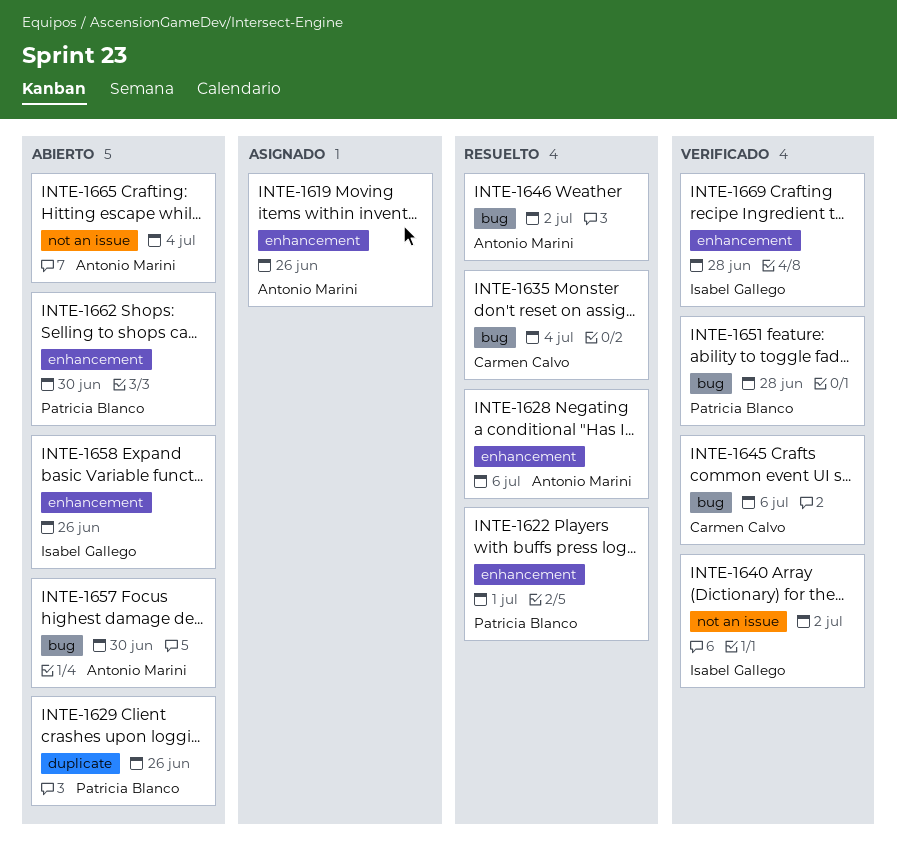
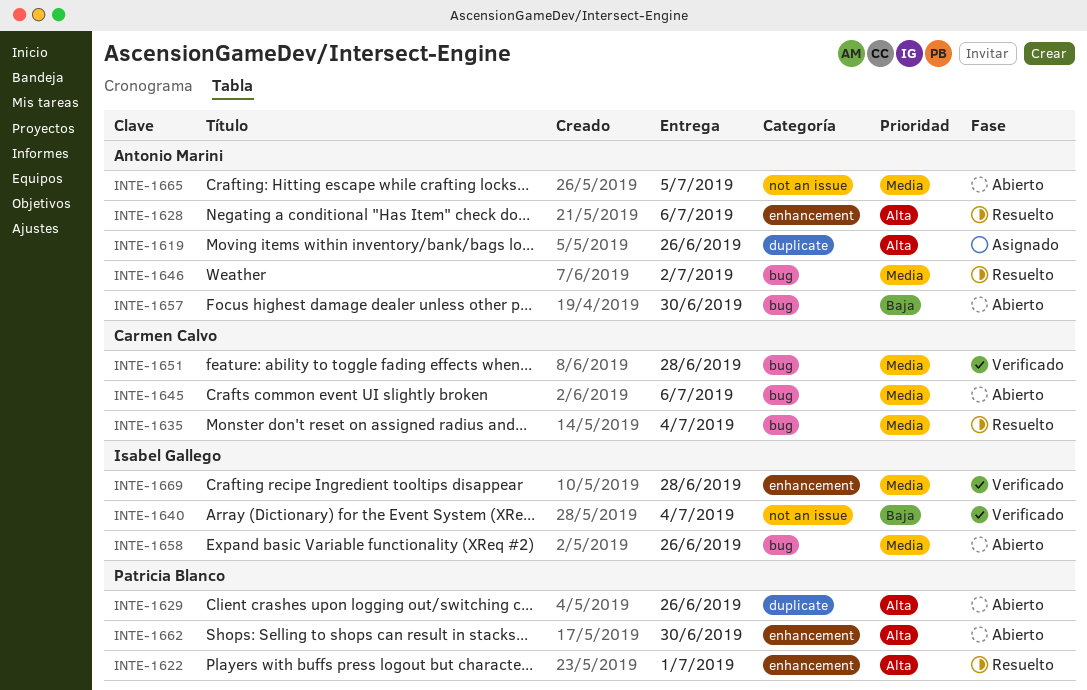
INTE-1619, label: enhancement -> duplicate
INTE-1640, due: Jul 2 -> Jul 4
INTE-1645, status: Verificado -> Abierto
INTE-1651, owner: Patricia Blanco -> Carmen Calvo
INTE-1658, label: enhancement -> bug
INTE-1665, due: Jul 4 -> Jul 5

